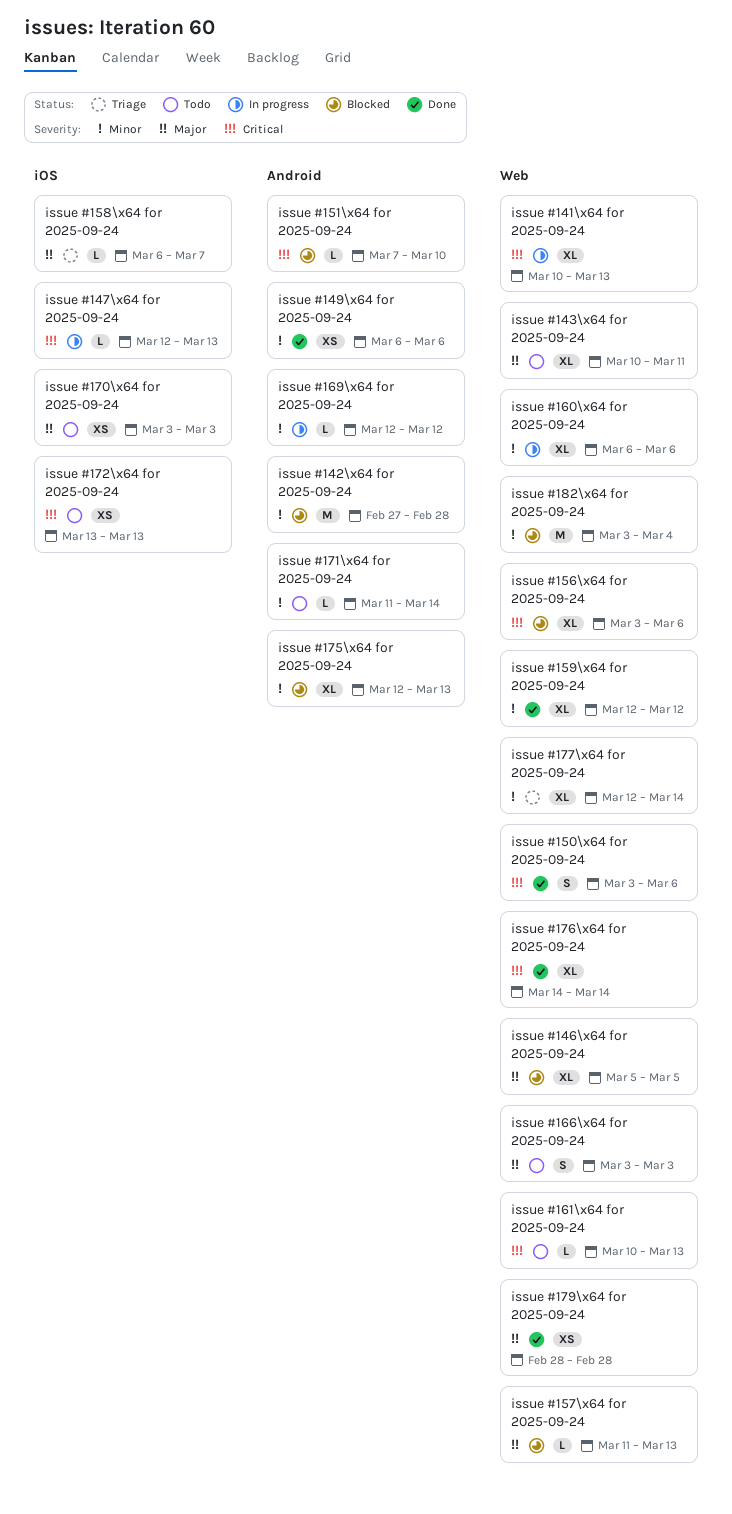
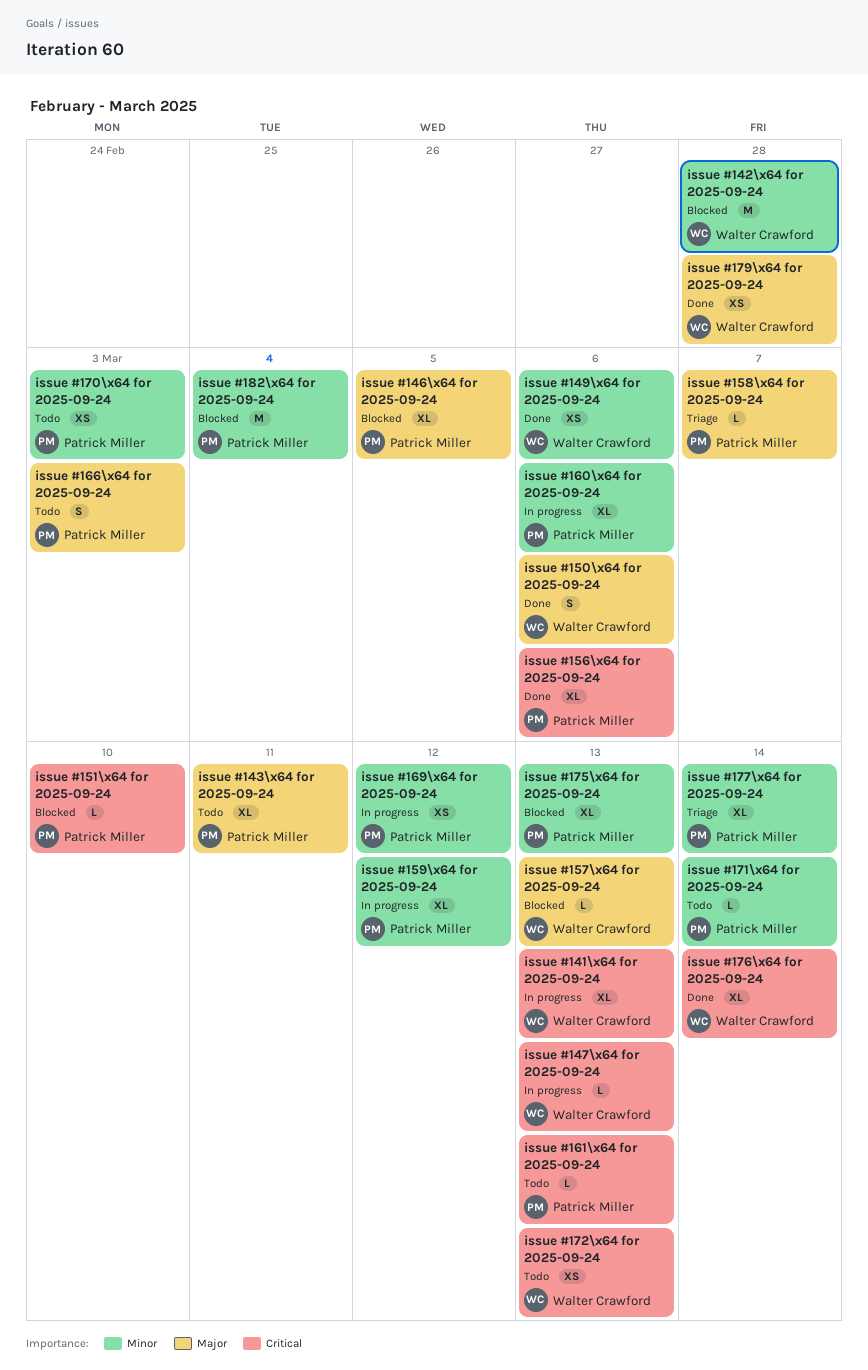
issue #150\x64 for 2025-09-24, priority: Critical -> Major
issue #156\x64 for 2025-09-24, status: Blocked -> Done
issue #159\x64 for 2025-09-24, status: Done -> In progress
issue #169\x64 for 2025-09-24, estimate: L -> XS
issue #170\x64 for 2025-09-24, priority: Major -> Minor

